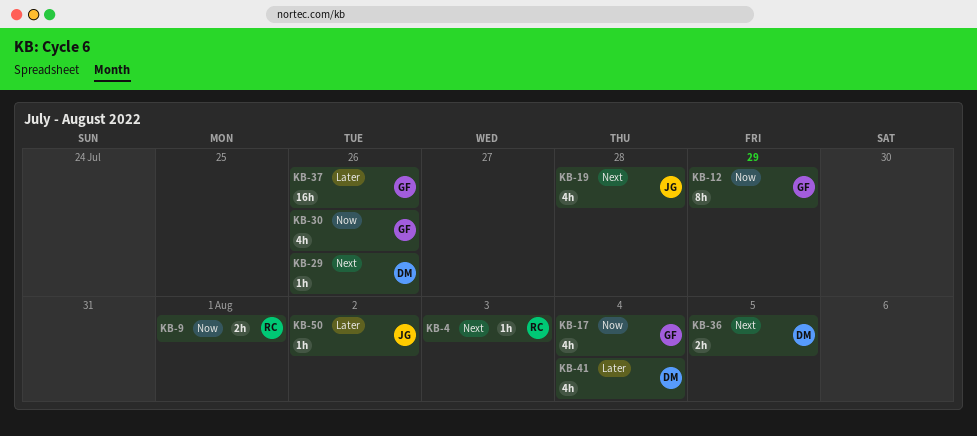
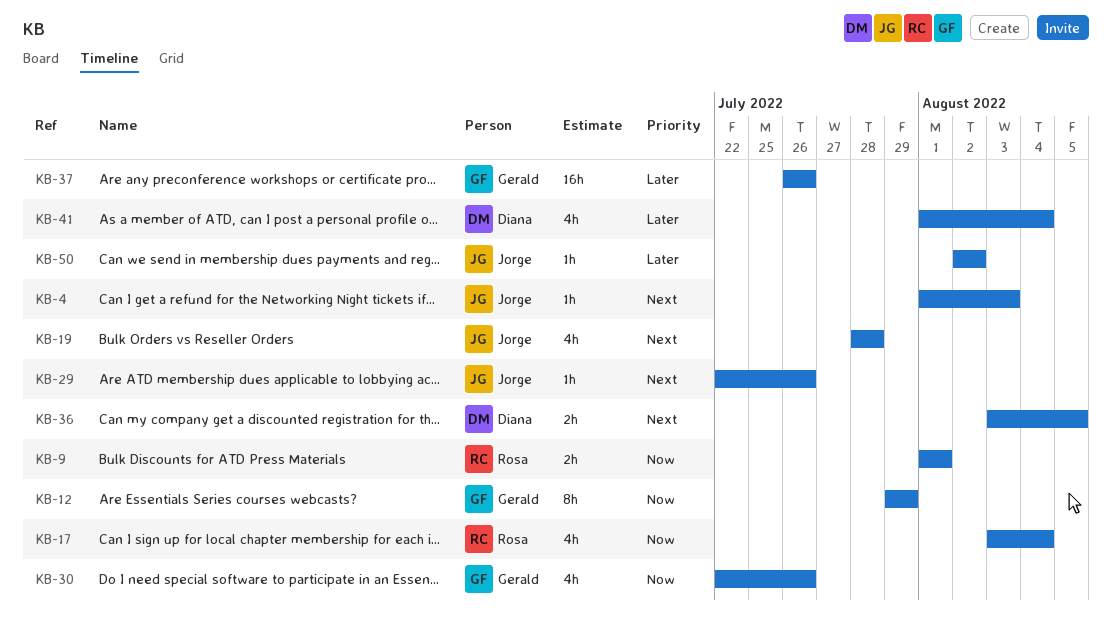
KB-4, owner: Rosa -> Jorge
KB-17, owner: Gerald -> Rosa
KB-29, owner: Diana -> Jorge

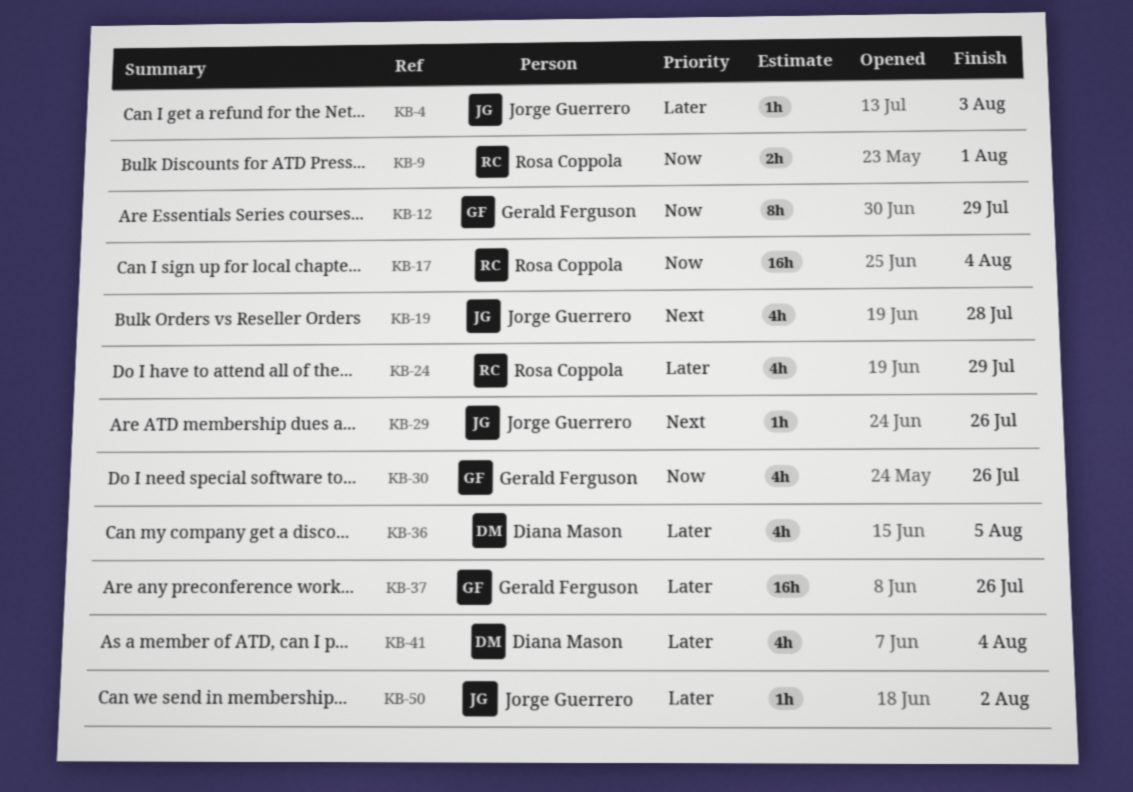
KB-4, priority: Next -> Later
KB-17, estimate: 4h -> 16h
KB-24: none -> present
KB-36, priority: Next -> Later
KB-36, estimate: 2h -> 4h

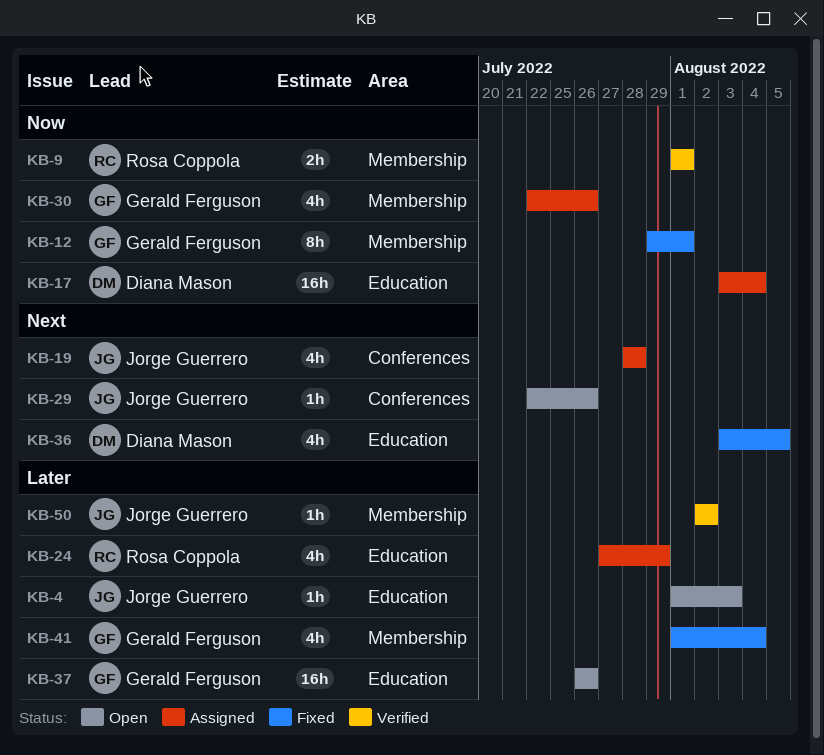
KB-12, due: Jul 29 -> Aug 1
KB-17, owner: Rosa Coppola -> Diana Mason
KB-36, priority: Later -> Next
KB-41, owner: Diana Mason -> Gerald Ferguson

